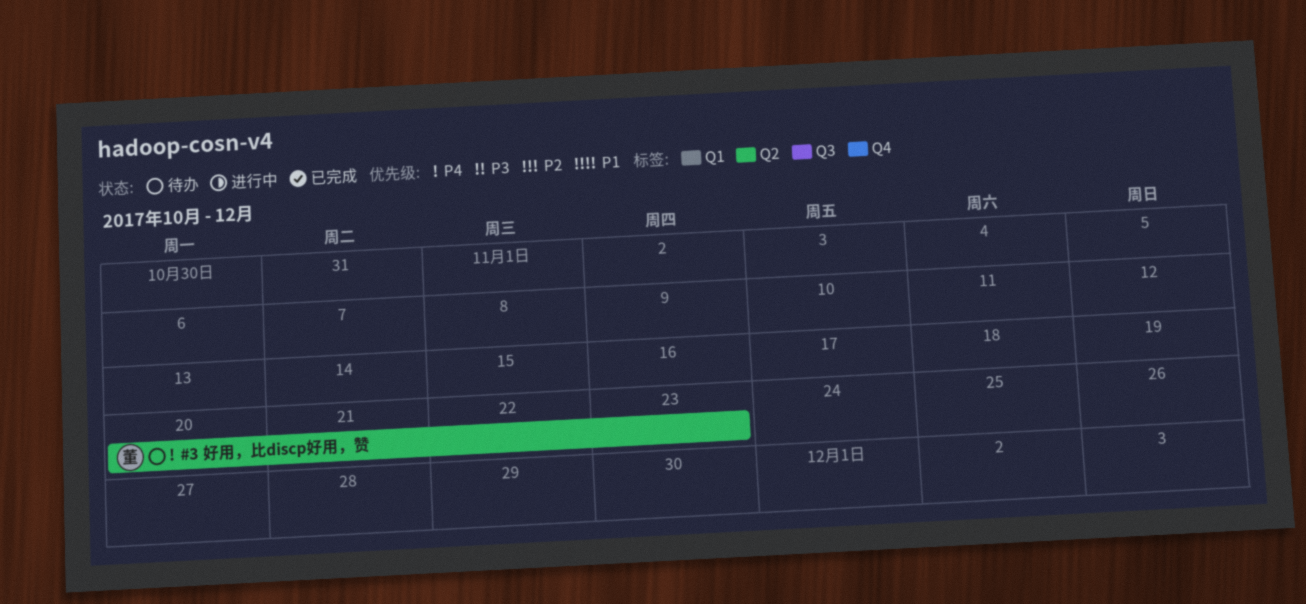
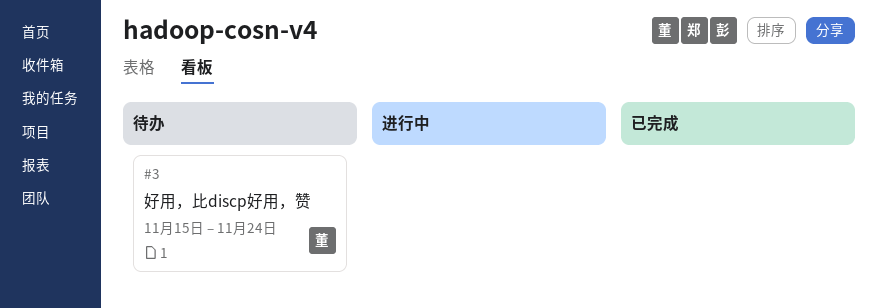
#3, start: Nov 20 -> Nov 15
#3, due: Nov 23 -> Nov 24

